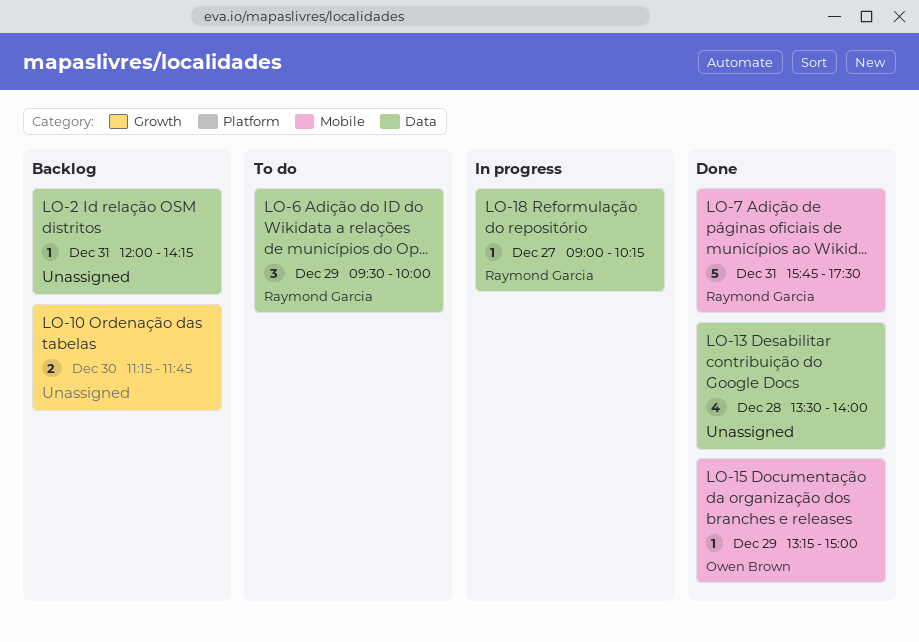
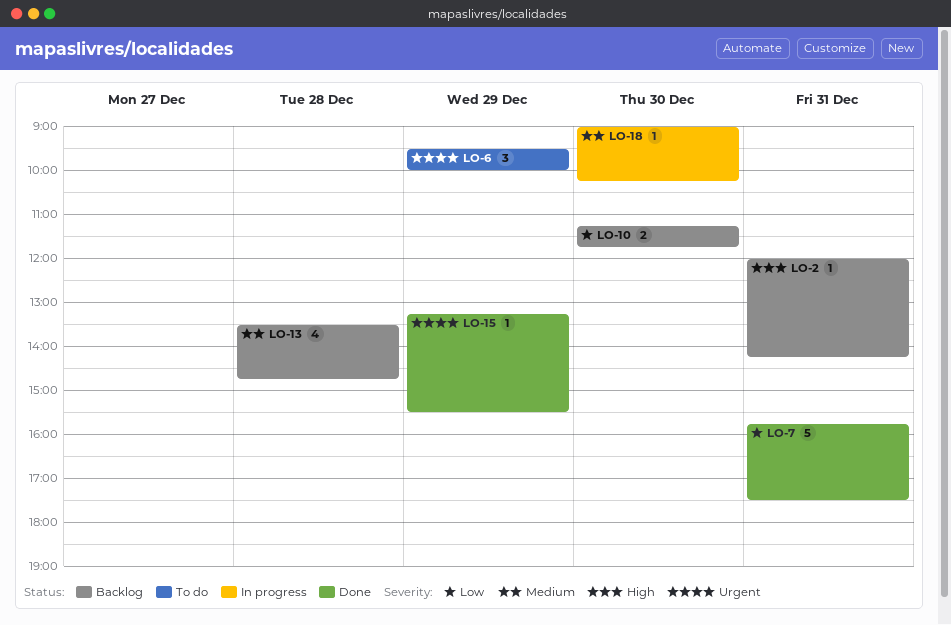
LO-13, status: Done -> Backlog
LO-13, ends: 14:00 -> 14:45
LO-15, ends: 15:00 -> 15:30
LO-18, day: Dec 27 -> Dec 30

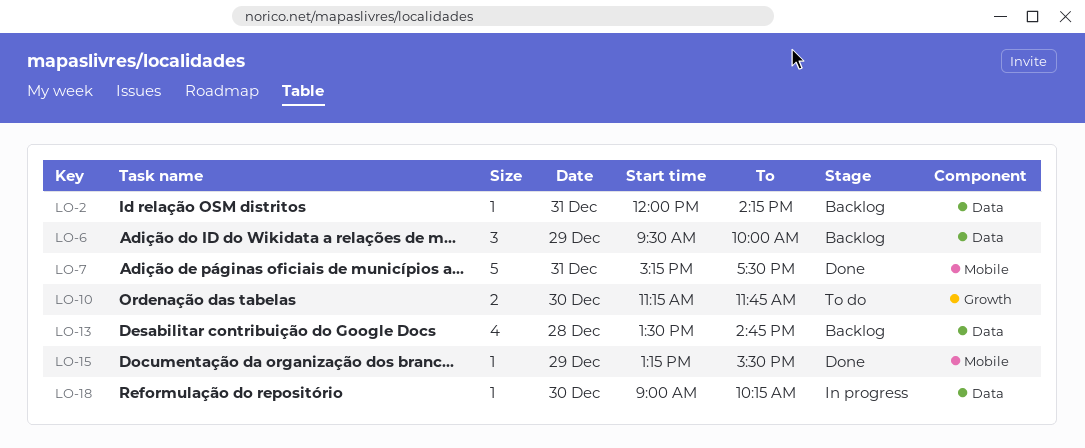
LO-6, status: To do -> Backlog
LO-7, begins: 15:45 -> 15:15
LO-10, status: Backlog -> To do

